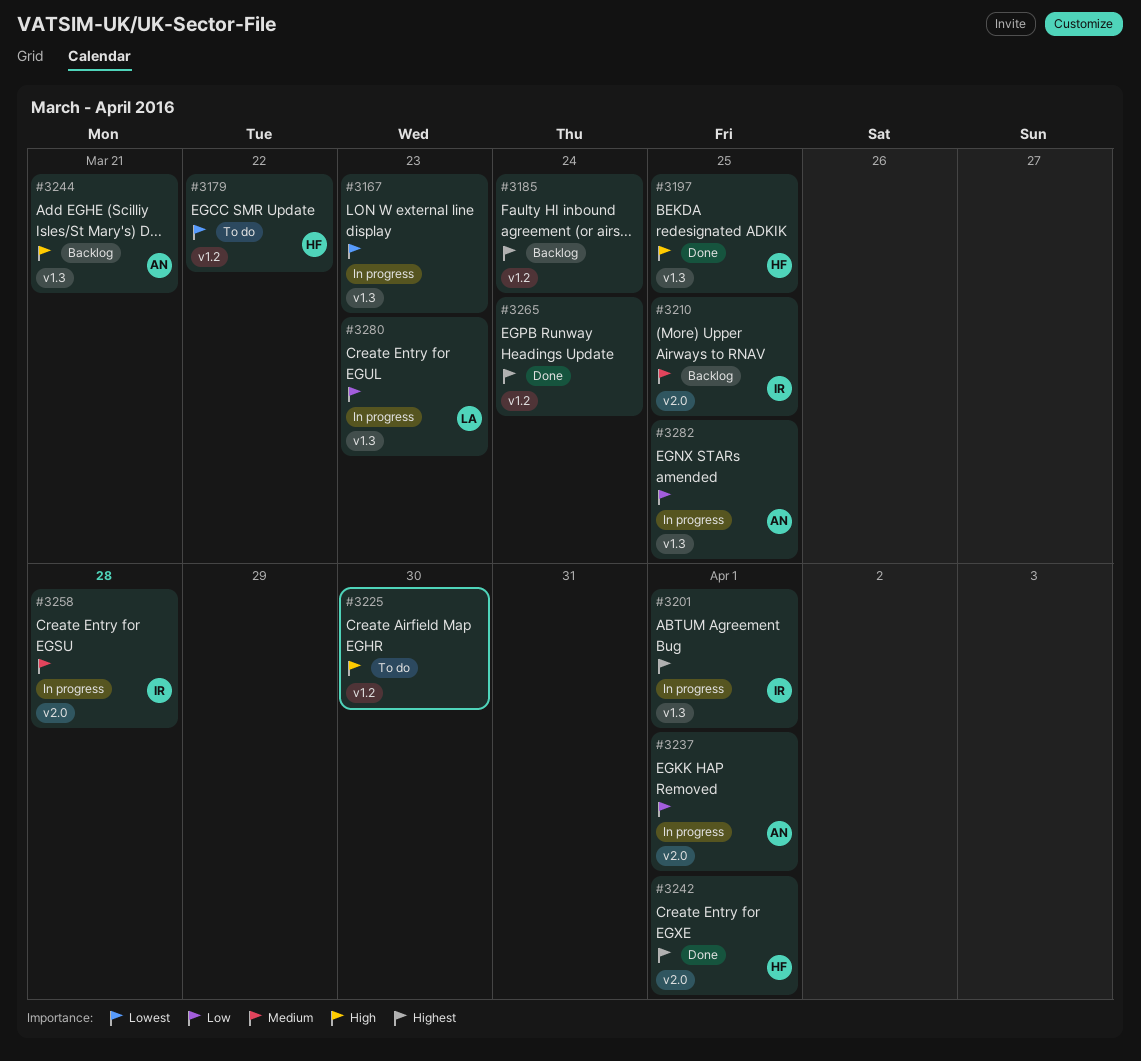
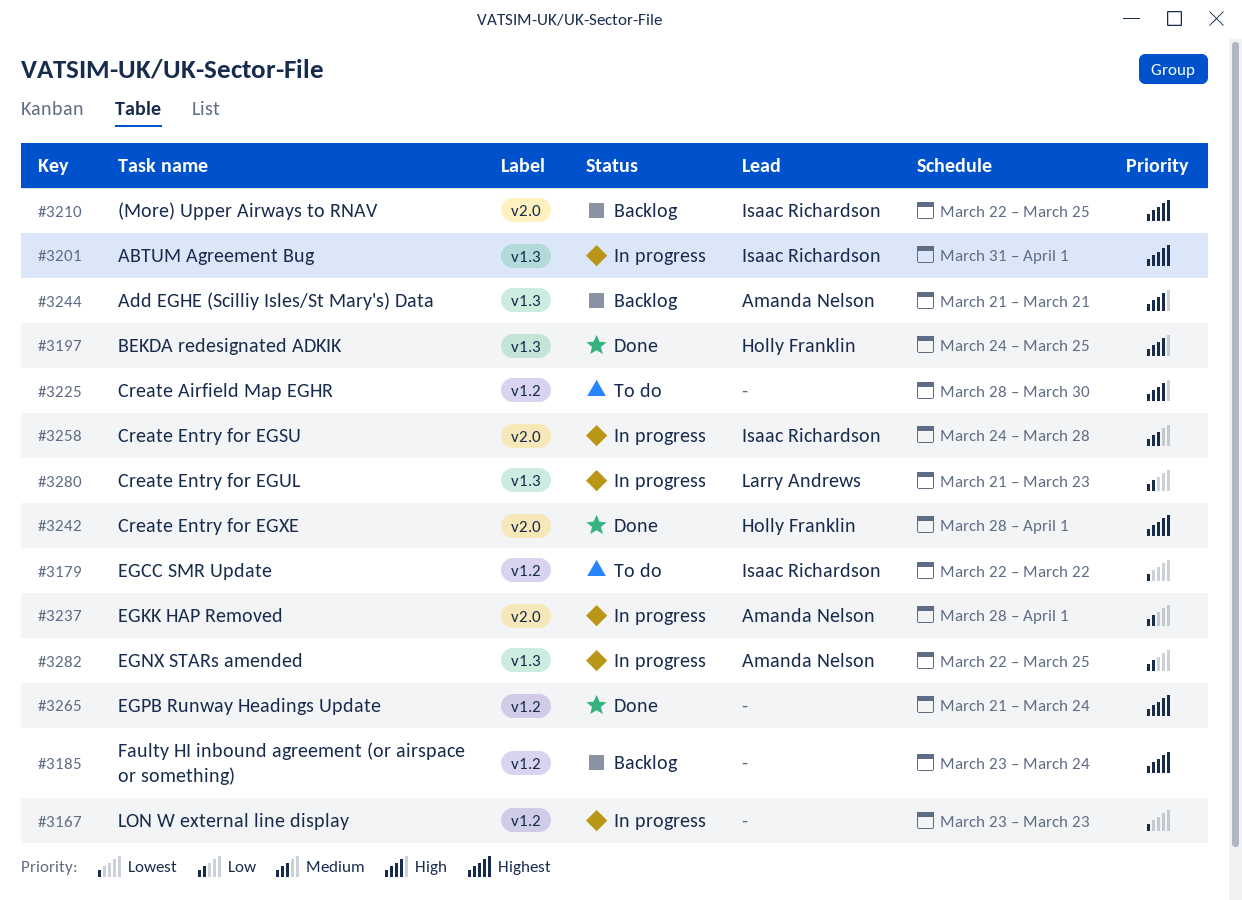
#3167, label: v1.3 -> v1.2
#3179, owner: Holly Franklin -> Isaac Richardson
#3210, priority: Medium -> Highest

